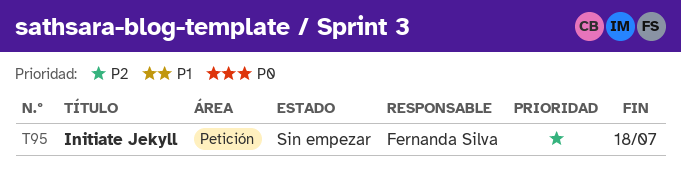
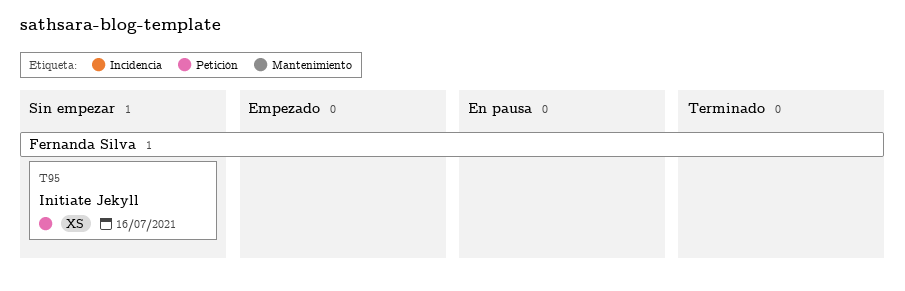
T95, due: Jul 18 -> Jul 16

